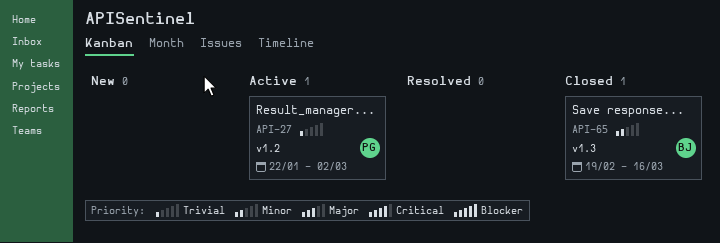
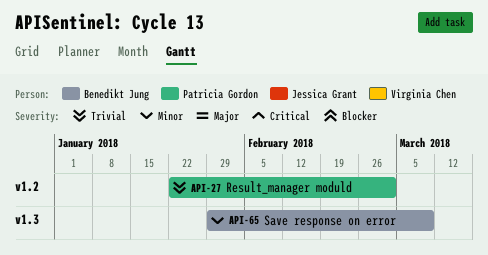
API-65, start: Feb 19 -> Jan 29
API-65, due: Mar 16 -> Mar 9

